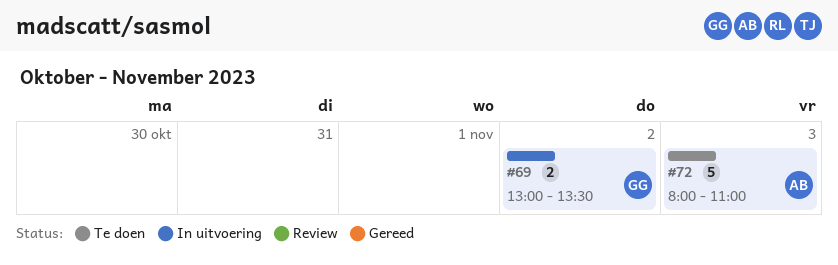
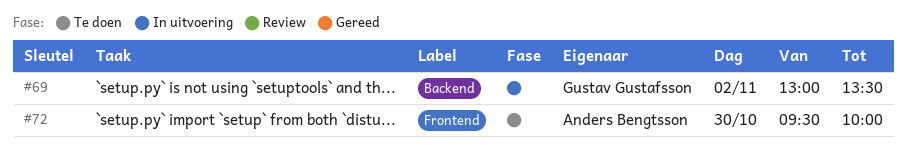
#72, day: Nov 3 -> Oct 30
#72, begins: 08:00 -> 09:30
#72, ends: 11:00 -> 10:00

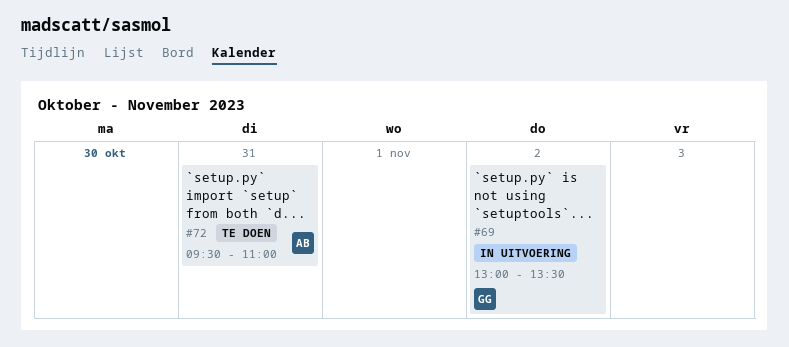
#72, day: Oct 30 -> Oct 31
#72, ends: 10:00 -> 11:00

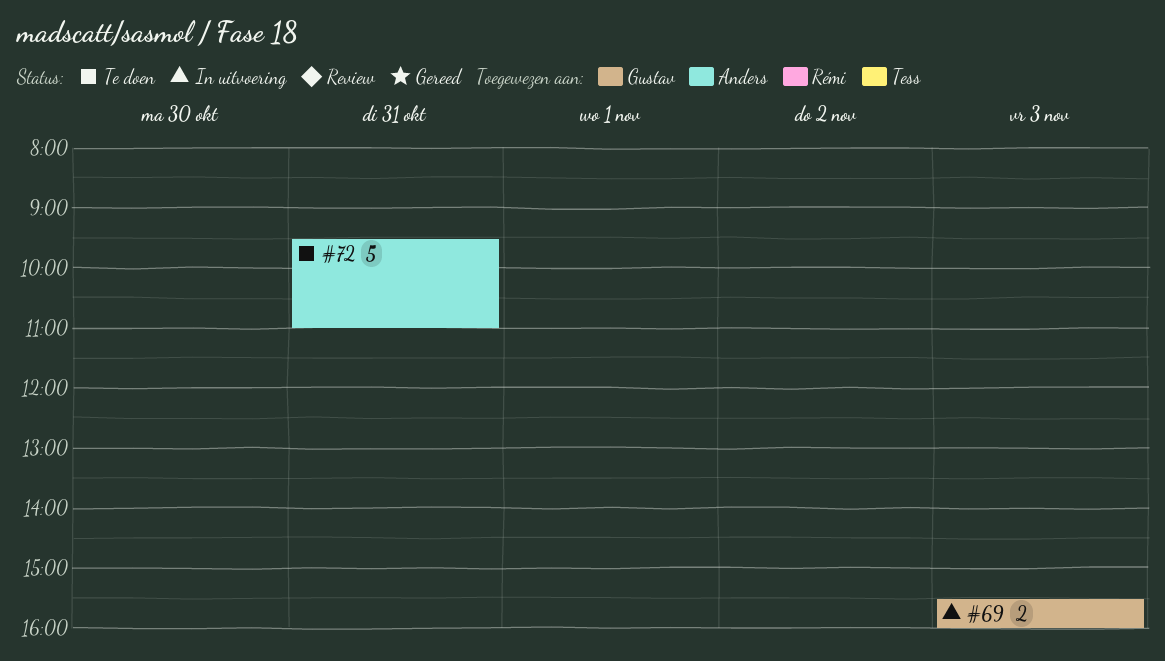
#69, day: Nov 2 -> Nov 3
#69, begins: 13:00 -> 15:30
#69, ends: 13:30 -> 16:00

